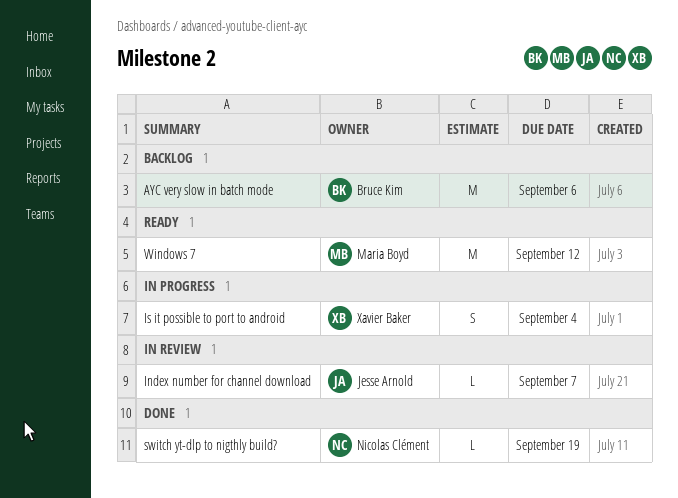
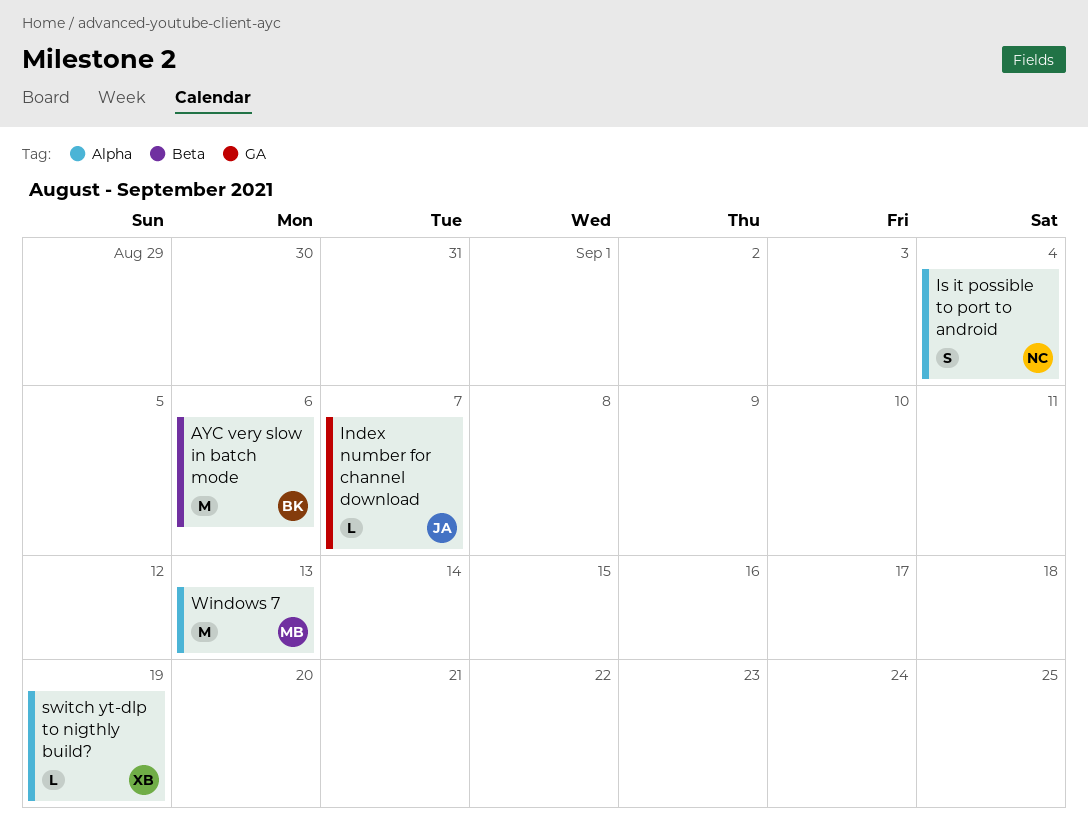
Is it possible to port to android, owner: Xavier Baker -> Nicolas Clément
switch yt-dlp to nigthly build?, owner: Nicolas Clément -> Xavier Baker
Windows 7, due: Sep 12 -> Sep 13

